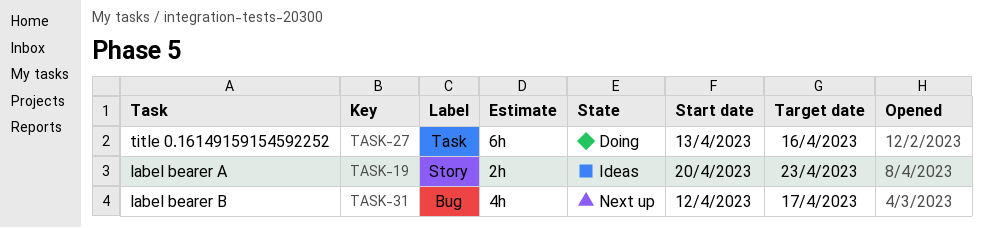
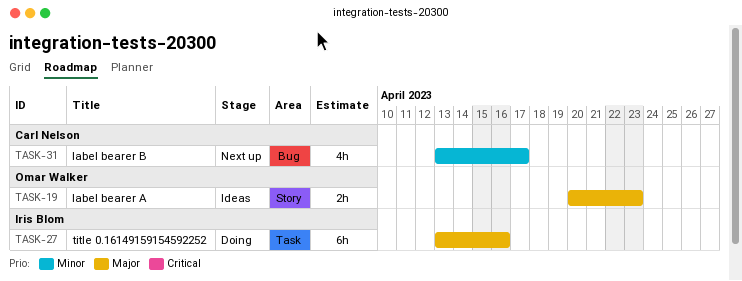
TASK-31, start: Apr 12 -> Apr 13

